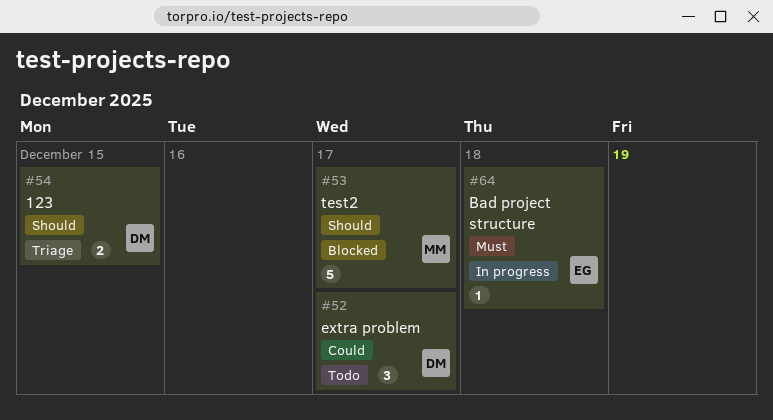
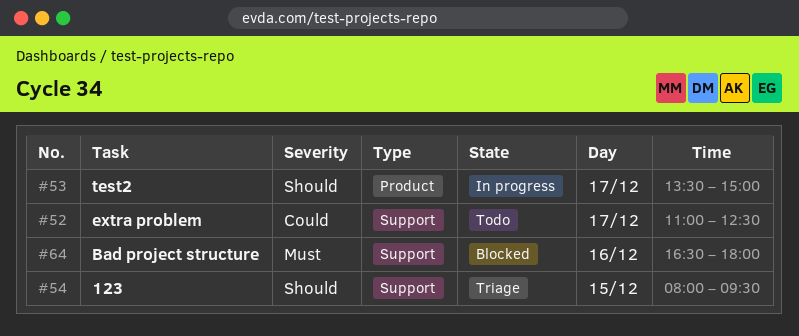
#53, status: Blocked -> In progress
#64, status: In progress -> Blocked
#64, day: Dec 18 -> Dec 16

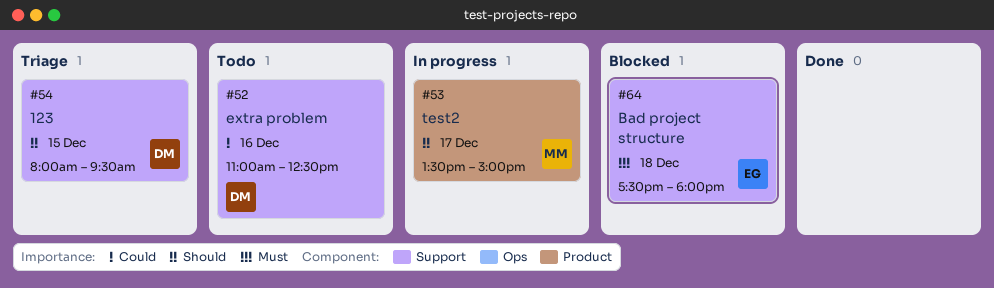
#52, day: Dec 17 -> Dec 16
#64, day: Dec 16 -> Dec 18
#64, begins: 16:30 -> 17:30

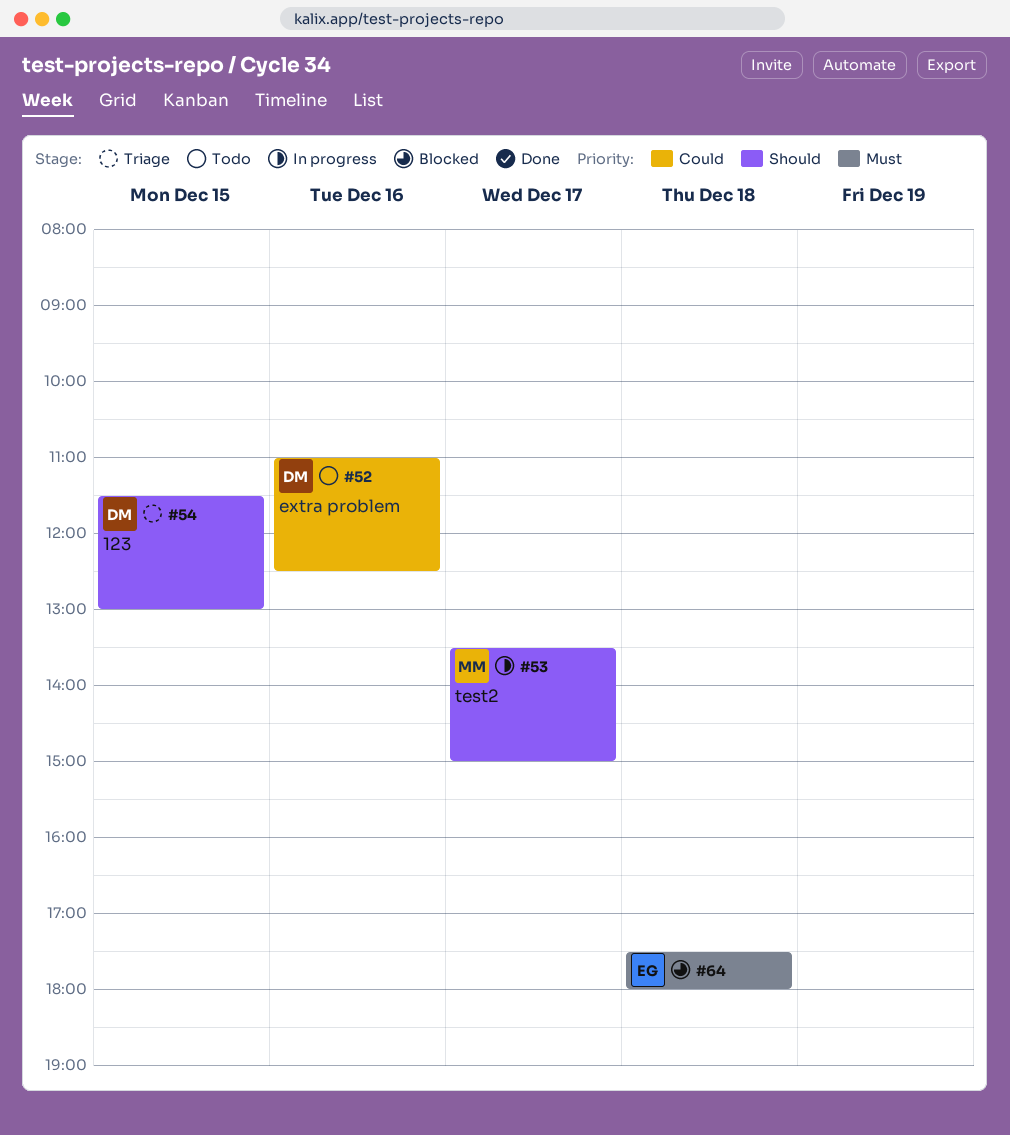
#54, begins: 08:00 -> 11:30
#54, ends: 09:30 -> 13:00

